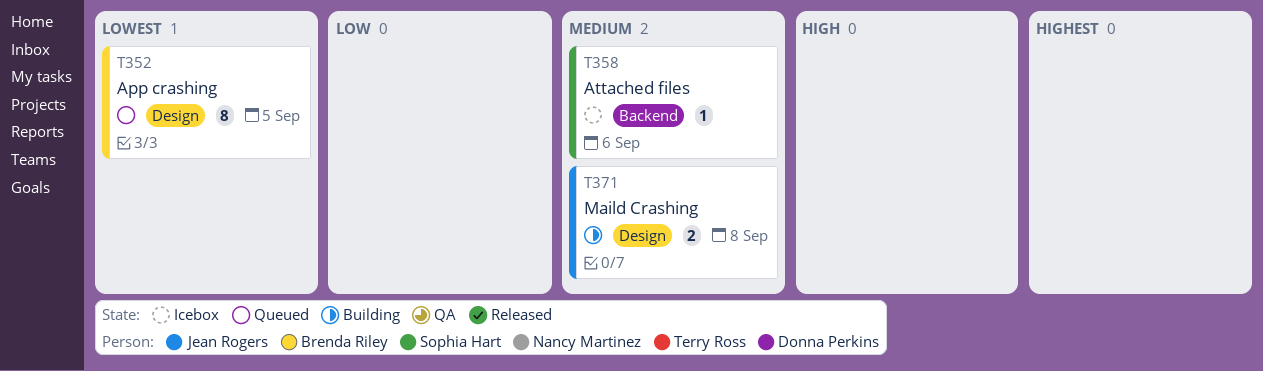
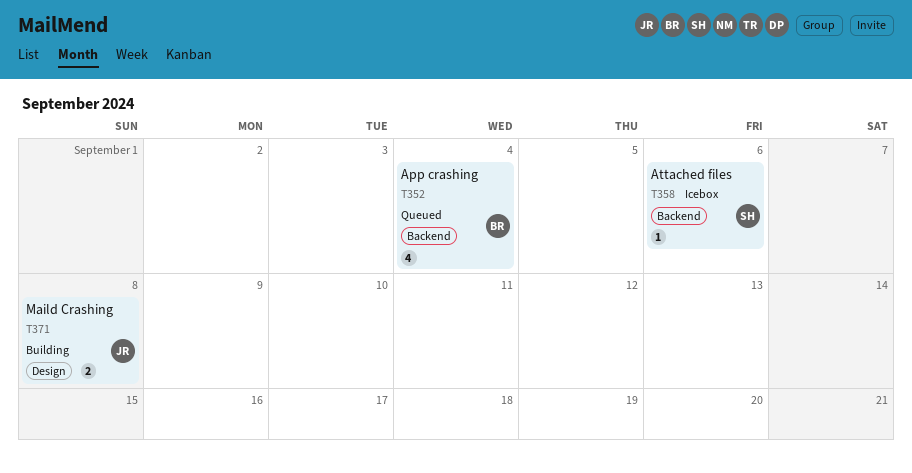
T352, label: Design -> Backend
T352, estimate: 8 -> 4
T352, due: Sep 5 -> Sep 4

